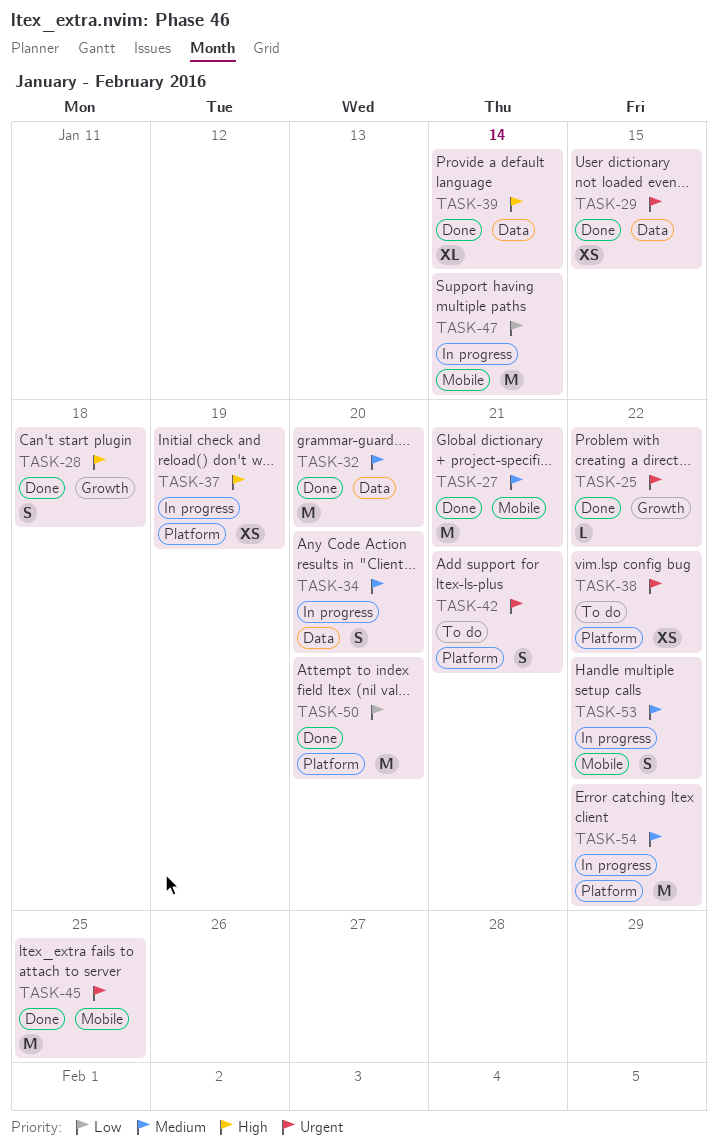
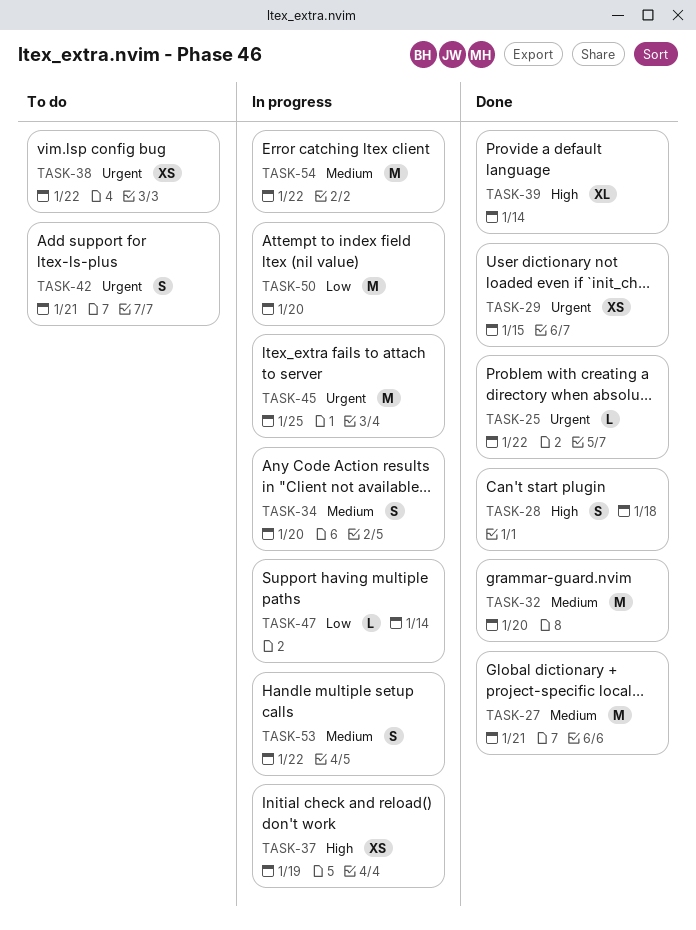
TASK-45, status: Done -> In progress
TASK-47, estimate: M -> L
TASK-50, status: Done -> In progress

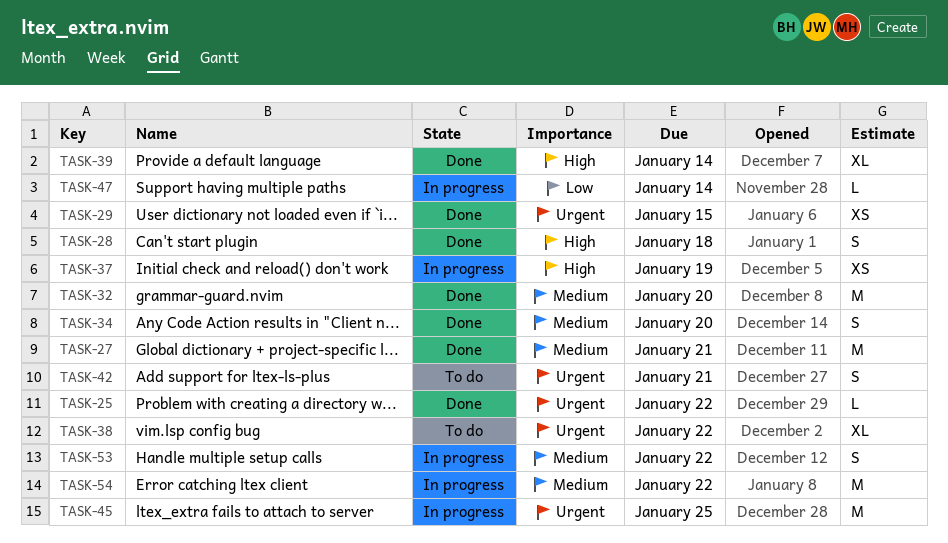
TASK-34, status: In progress -> Done
TASK-38, estimate: XS -> XL
TASK-50: present -> none

